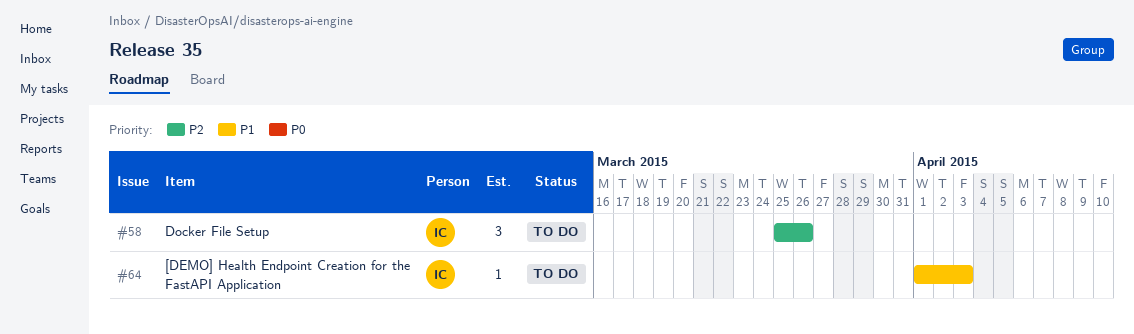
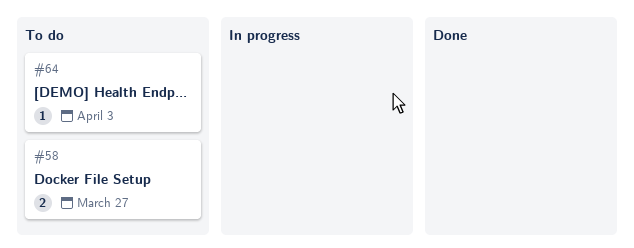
#58, estimate: 3 -> 2
#58, due: Mar 26 -> Mar 27

